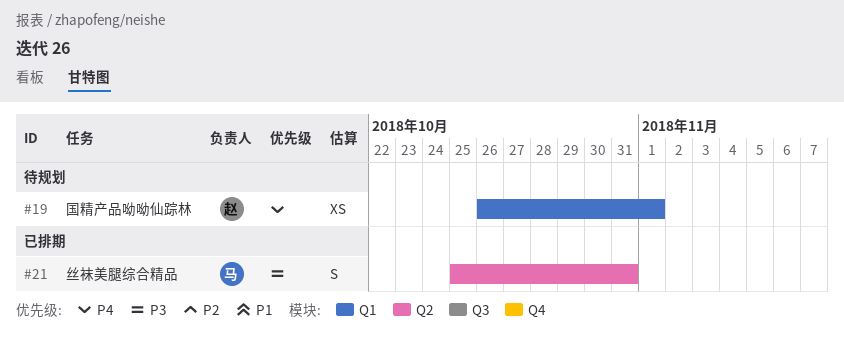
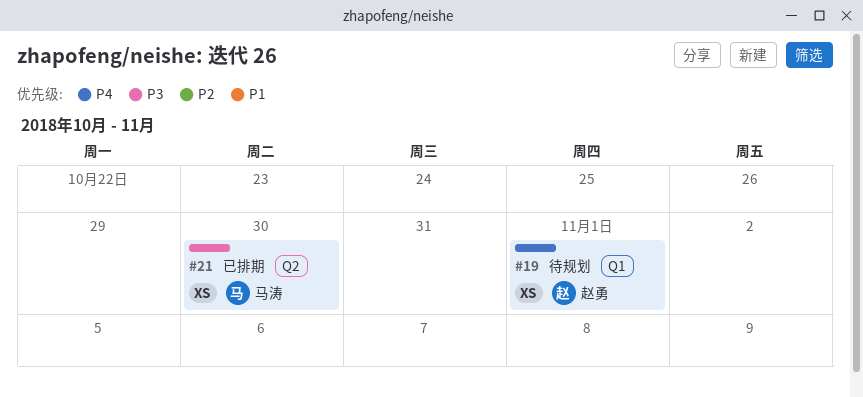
#21, estimate: S -> XS
#21, due: Oct 31 -> Oct 30

